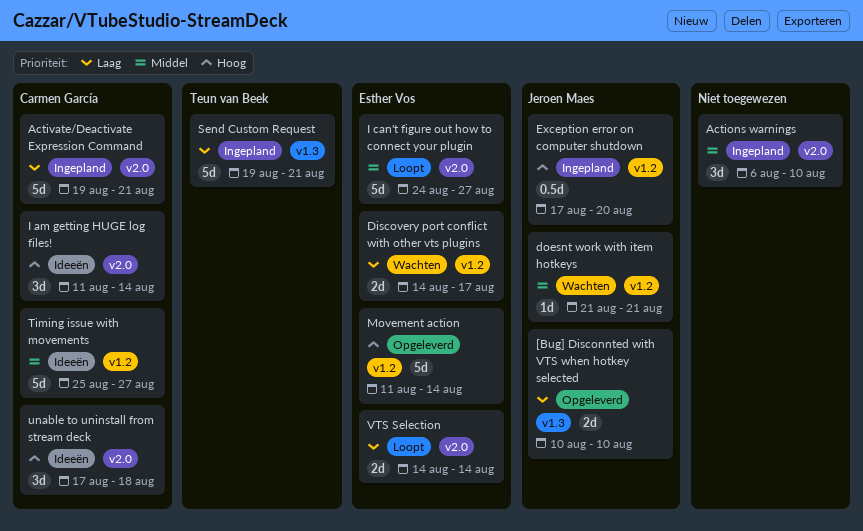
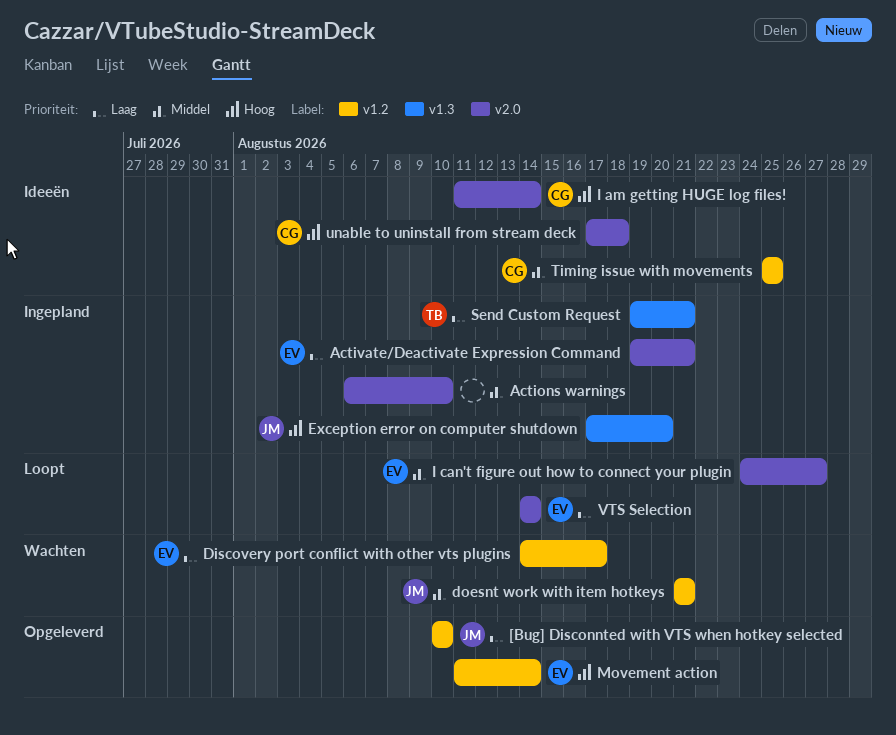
[Bug] Disconnted with VTS when hotkey selected, label: v1.3 -> v1.2
Activate/Deactivate Expression Command, owner: Carmen García -> Esther Vos
Exception error on computer shutdown, label: v1.2 -> v1.3
Timing issue with movements, due: Aug 27 -> Aug 25

